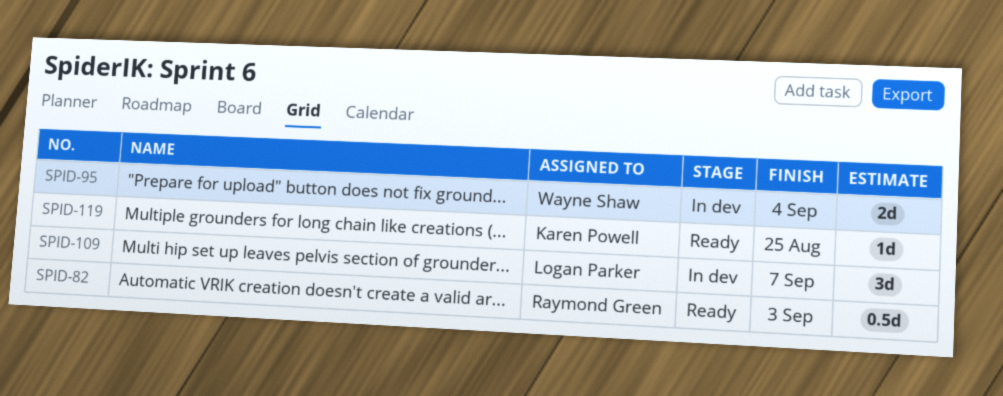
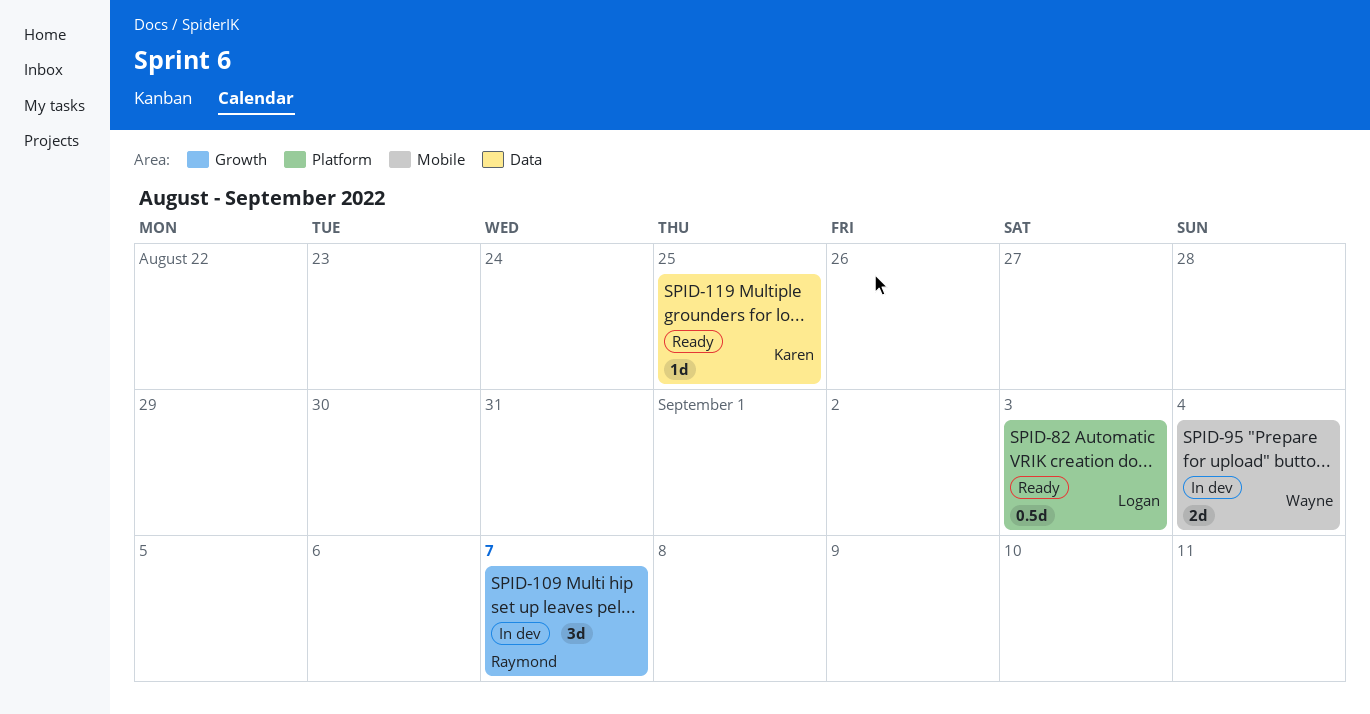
SPID-82, owner: Raymond Green -> Logan Parker
SPID-109, owner: Logan Parker -> Raymond Green

